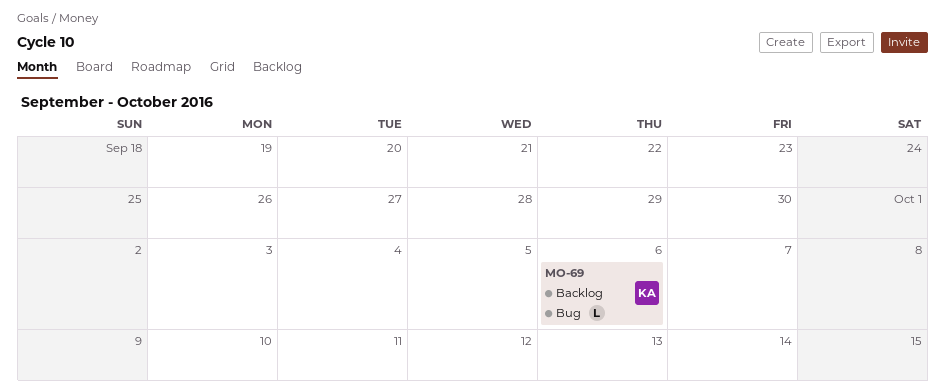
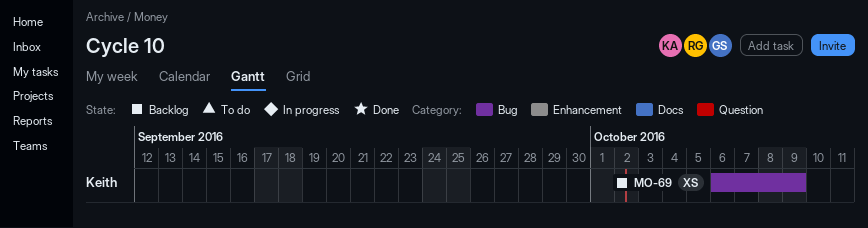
MO-69, estimate: L -> XS
MO-69, due: Oct 6 -> Oct 9

